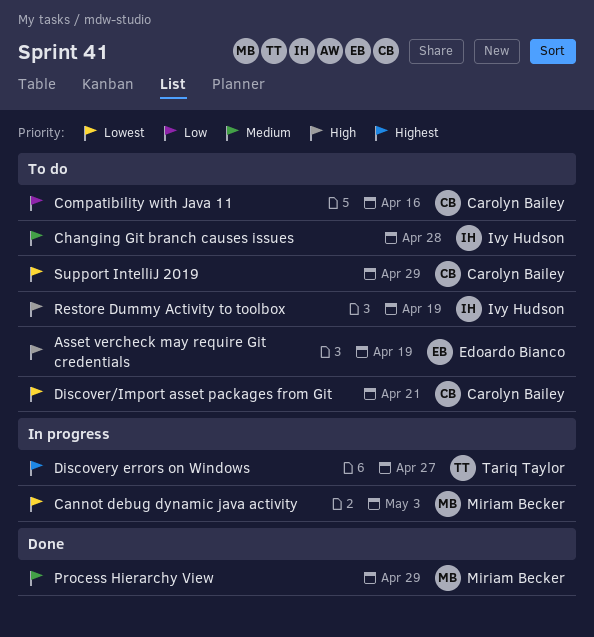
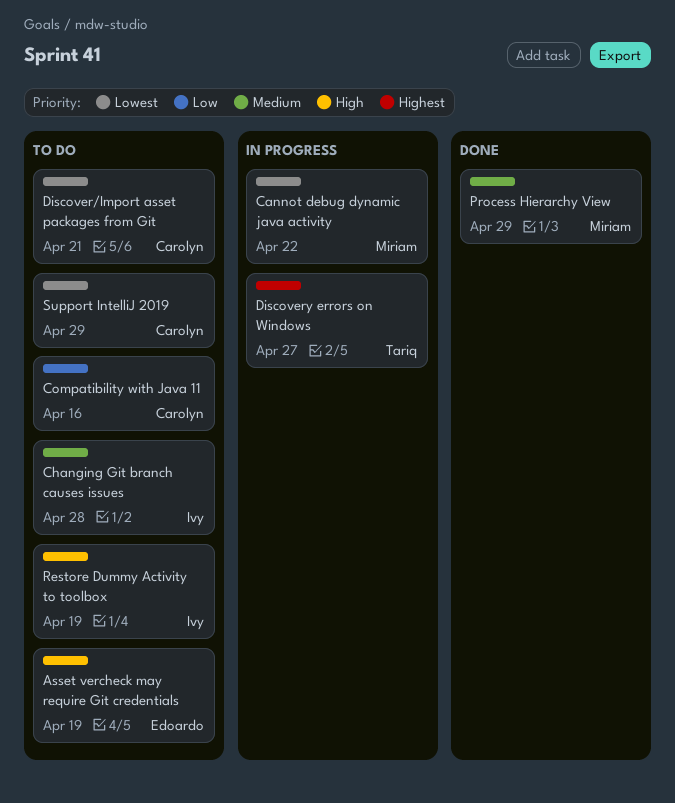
Cannot debug dynamic java activity, due: May 3 -> Apr 22

